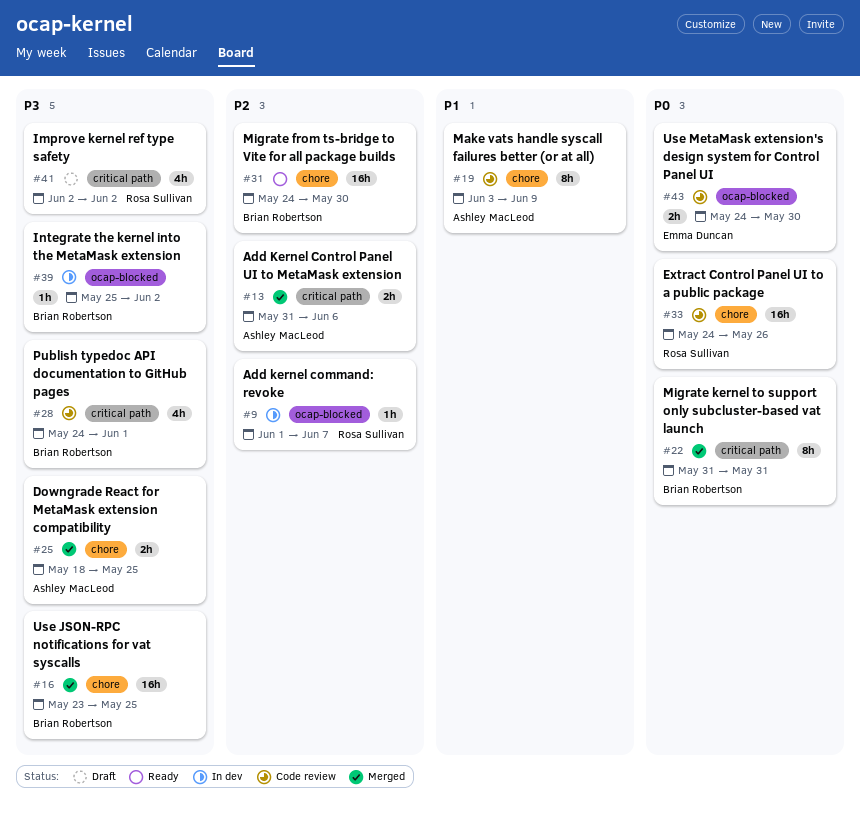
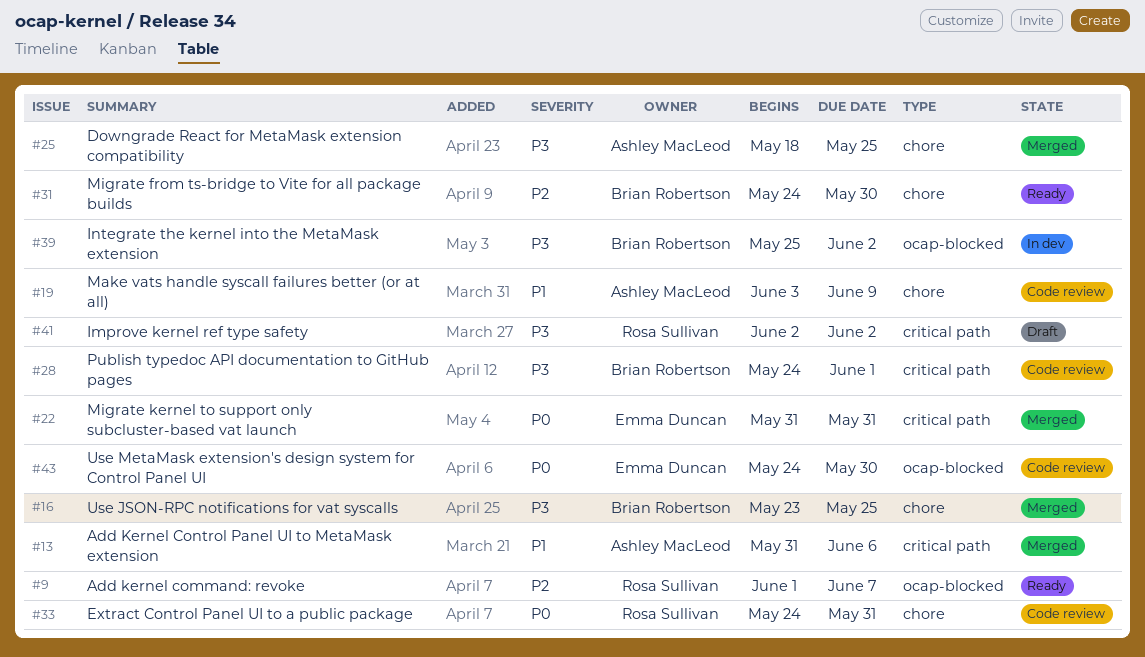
#9, status: In dev -> Ready
#13, priority: P2 -> P1
#22, owner: Brian Robertson -> Emma Duncan
#33, due: May 26 -> May 31

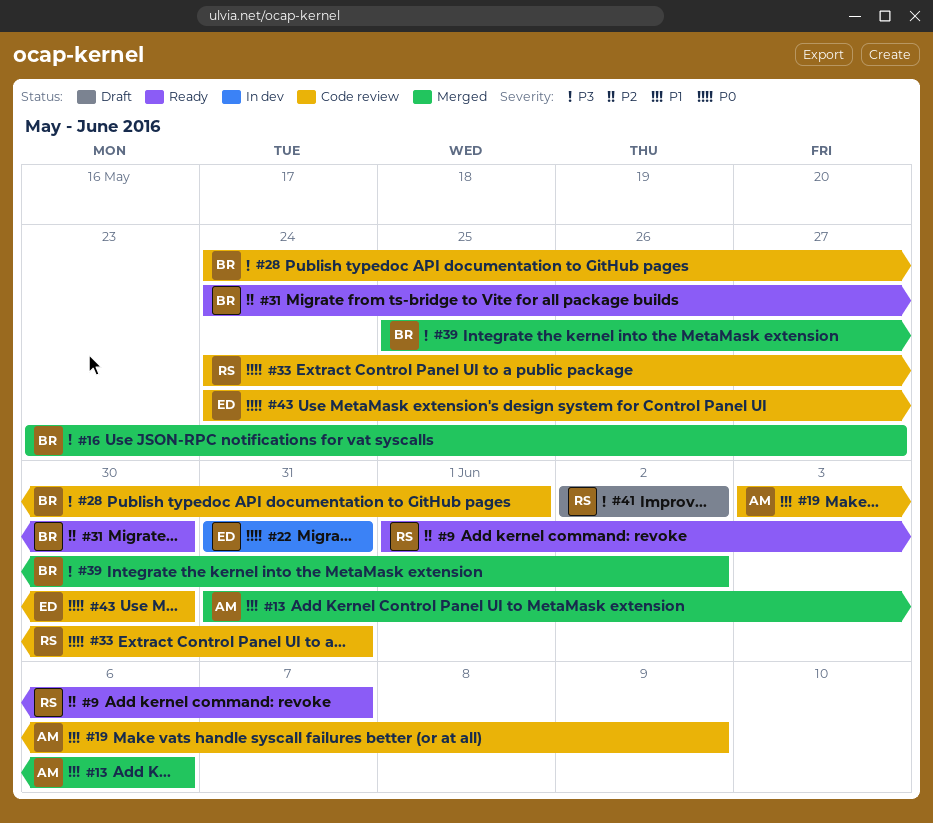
#16, due: May 25 -> May 27
#22, status: Merged -> In dev
#25: present -> none
#39, status: In dev -> Merged

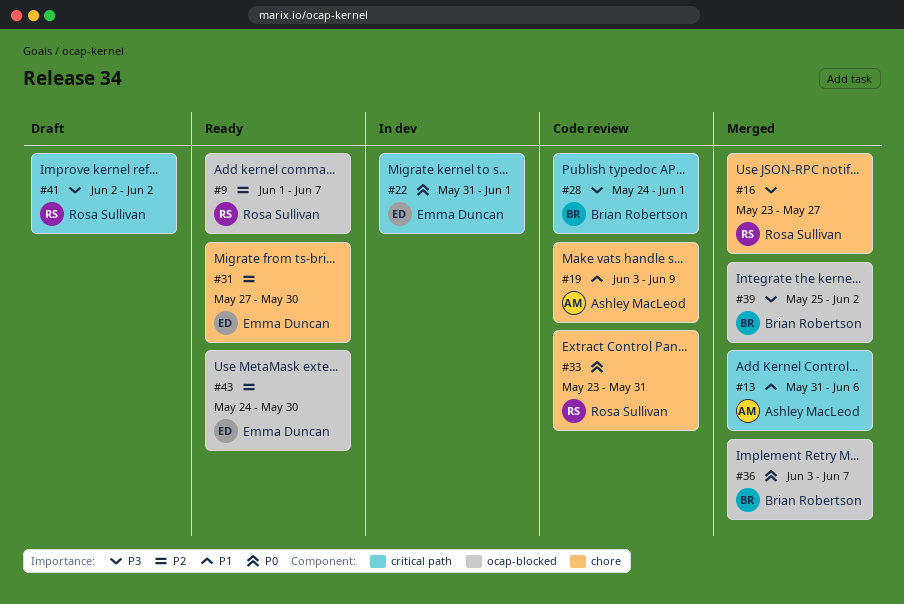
#16, owner: Brian Robertson -> Rosa Sullivan
#22, due: May 31 -> Jun 1
#31, owner: Brian Robertson -> Emma Duncan
#31, start: May 24 -> May 27
#33, start: May 24 -> May 23
#36: none -> present
#43, status: Code review -> Ready
#43, priority: P0 -> P2

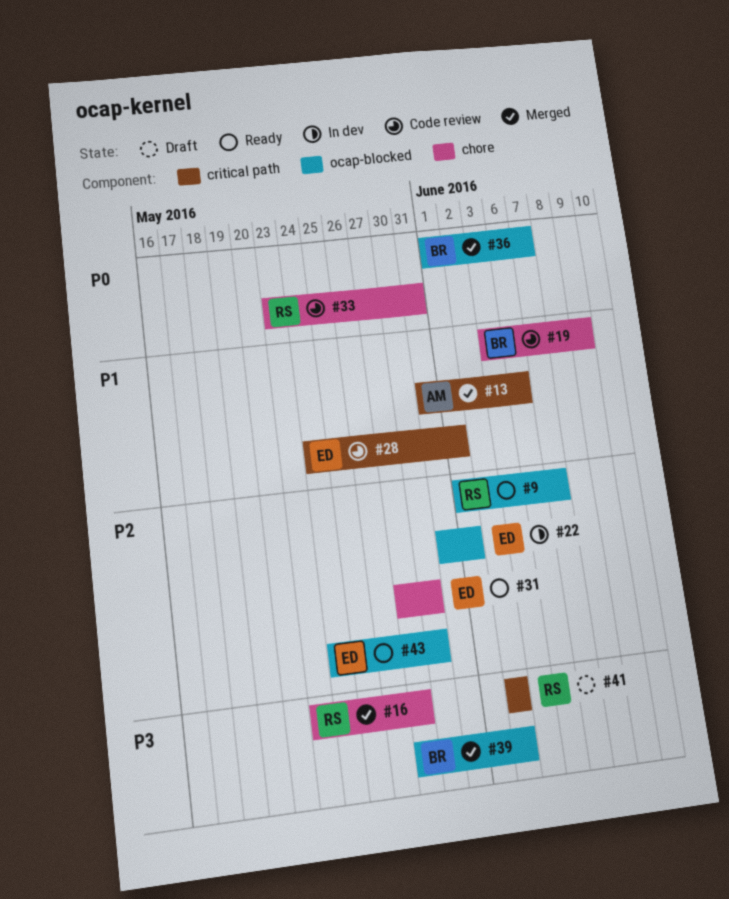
#19, owner: Ashley MacLeod -> Brian Robertson
#22, priority: P0 -> P2
#22, label: critical path -> ocap-blocked
#28, owner: Brian Robertson -> Emma Duncan
#28, priority: P3 -> P1
#36, start: Jun 3 -> Jun 1
#39, start: May 25 -> May 27

